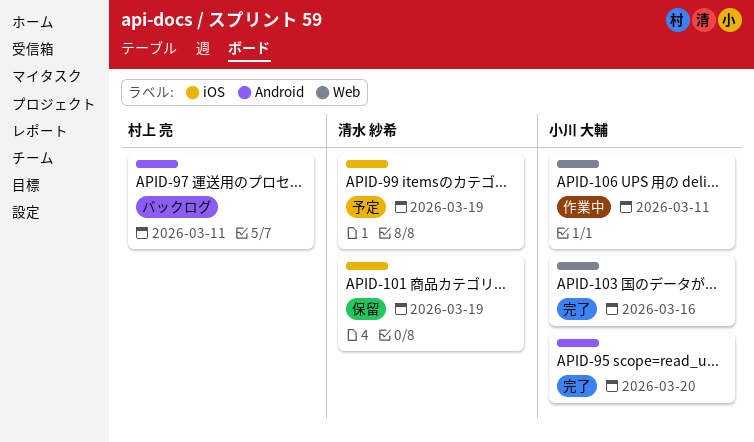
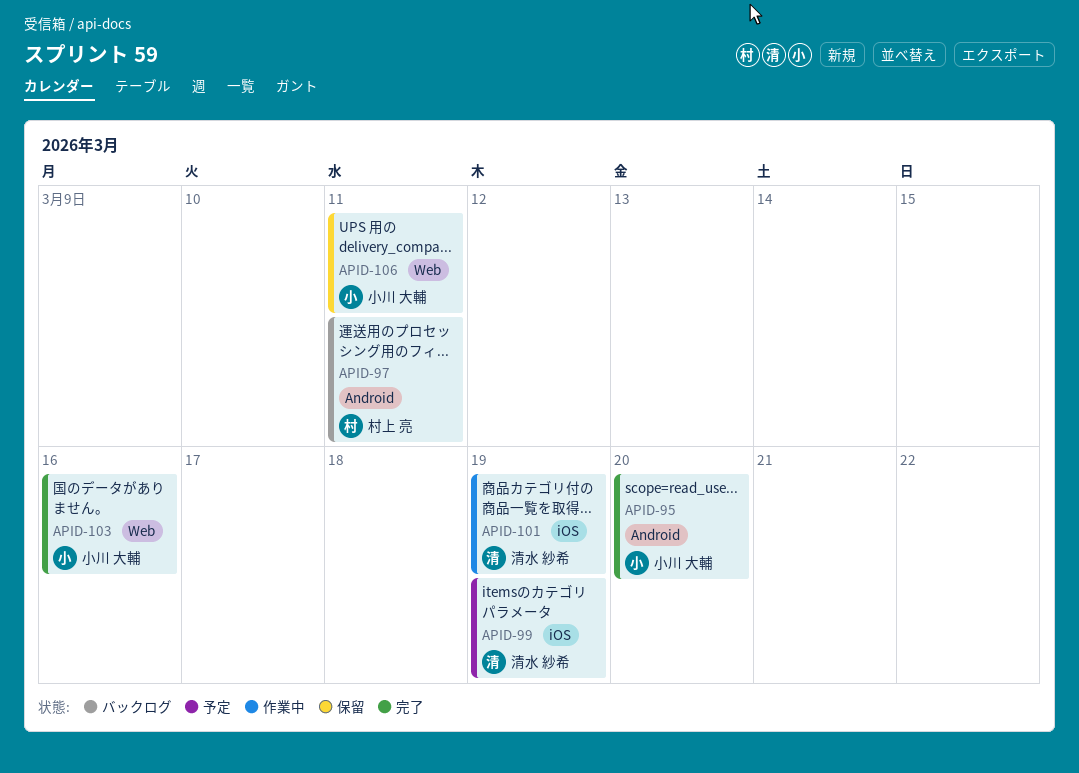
APID-101, status: 保留 -> 作業中
APID-106, status: 作業中 -> 保留

